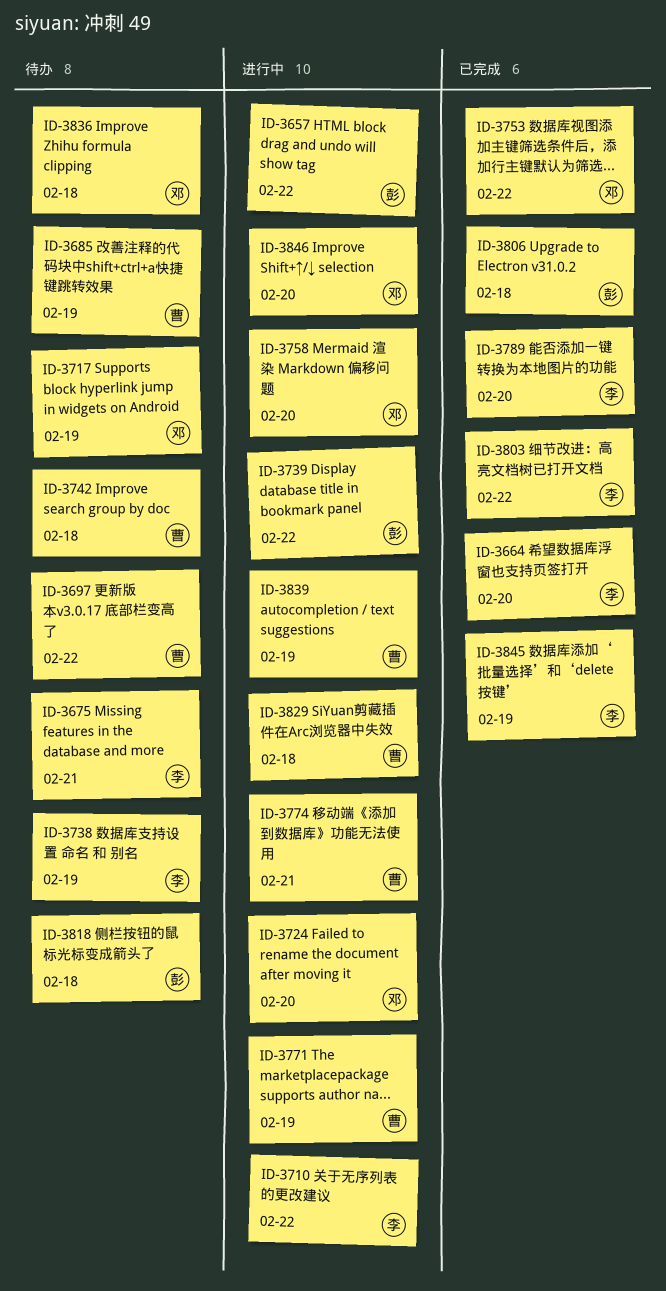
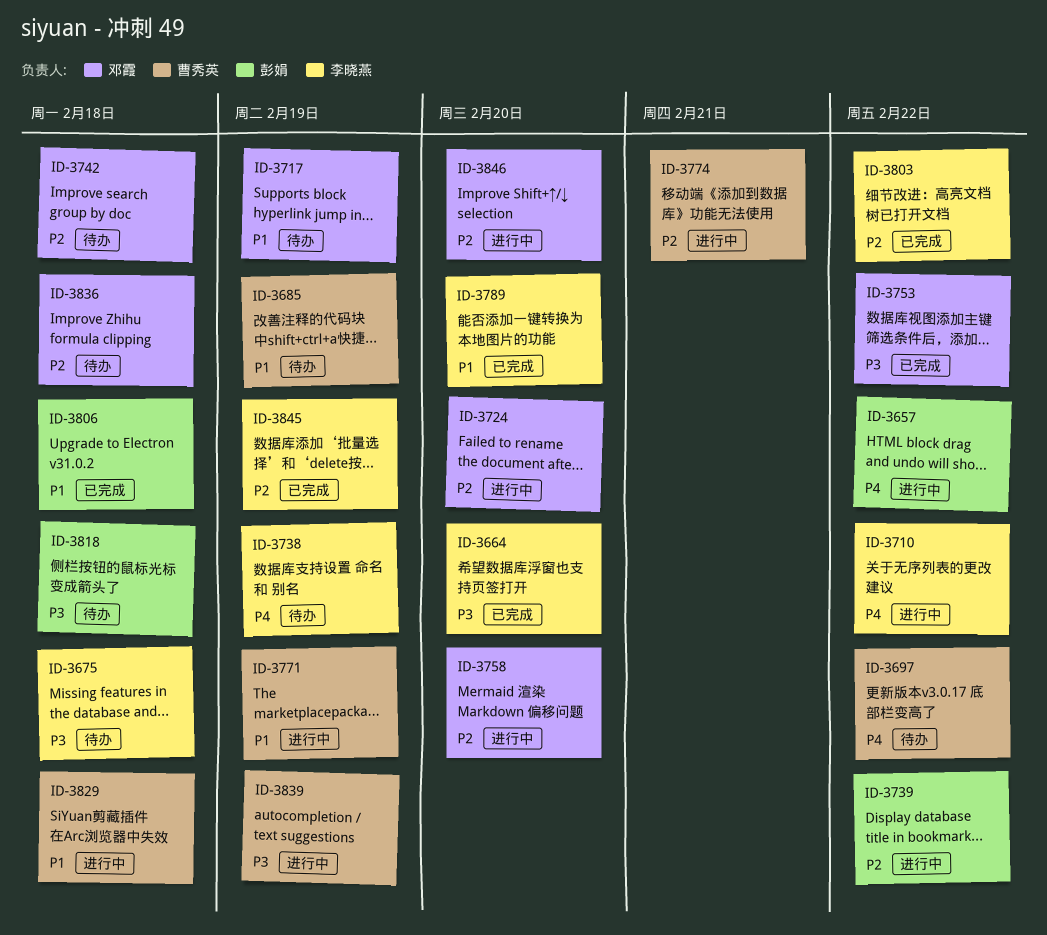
ID-3675, due: Feb 21 -> Feb 18
ID-3742, owner: 曹秀英 -> 邓霞

